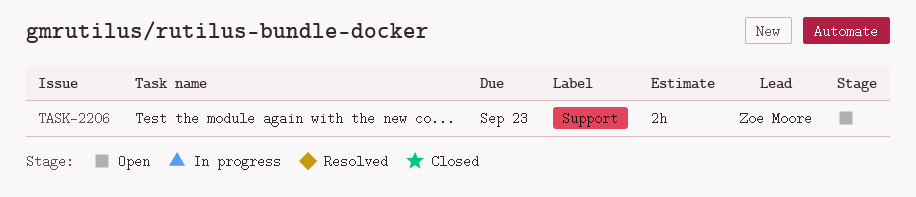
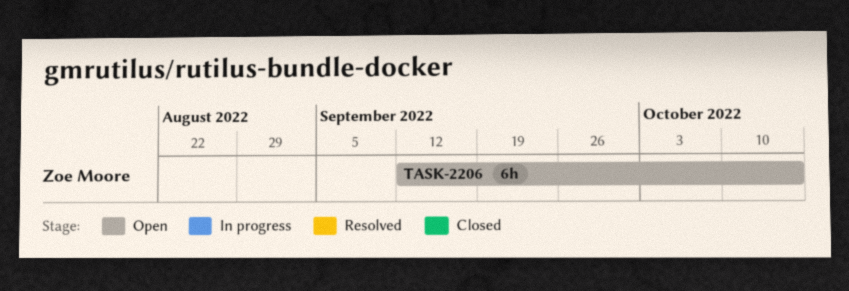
TASK-2206, estimate: 2h -> 6h
TASK-2206, due: Sep 23 -> Oct 14

